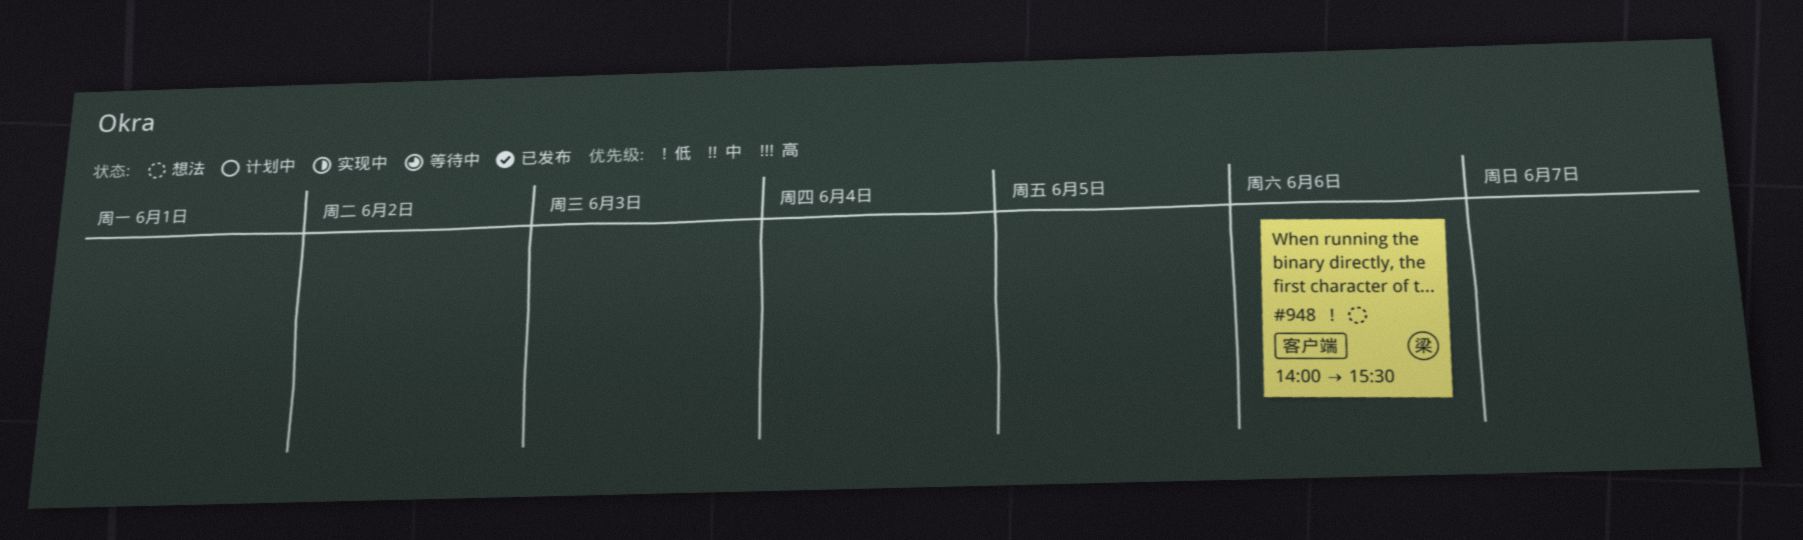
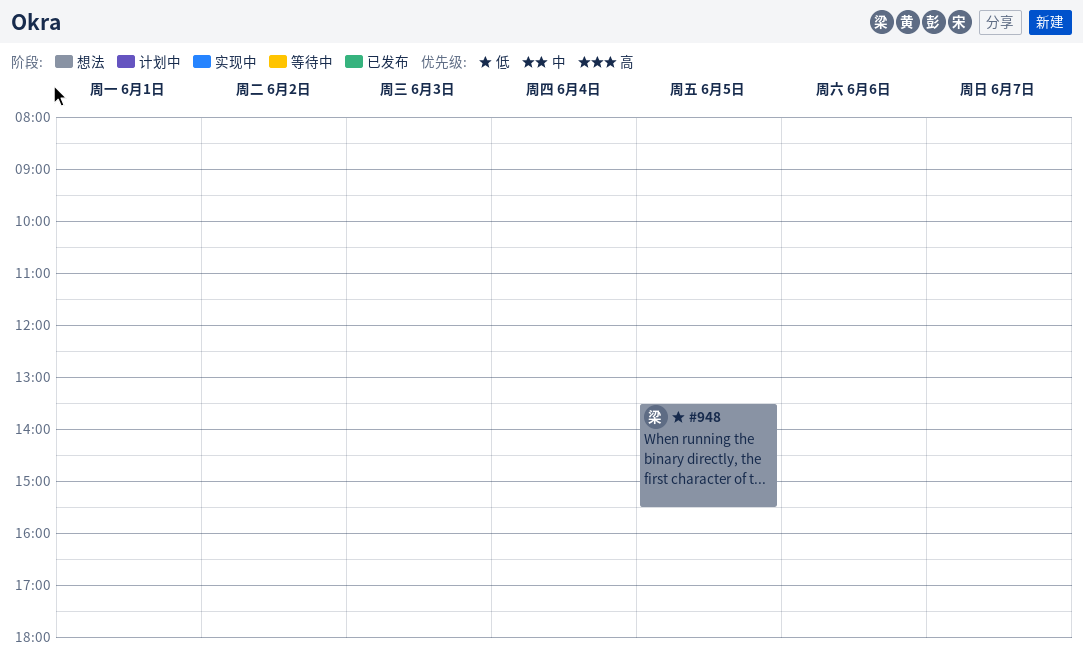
#948, day: Jun 6 -> Jun 5
#948, begins: 14:00 -> 13:30

